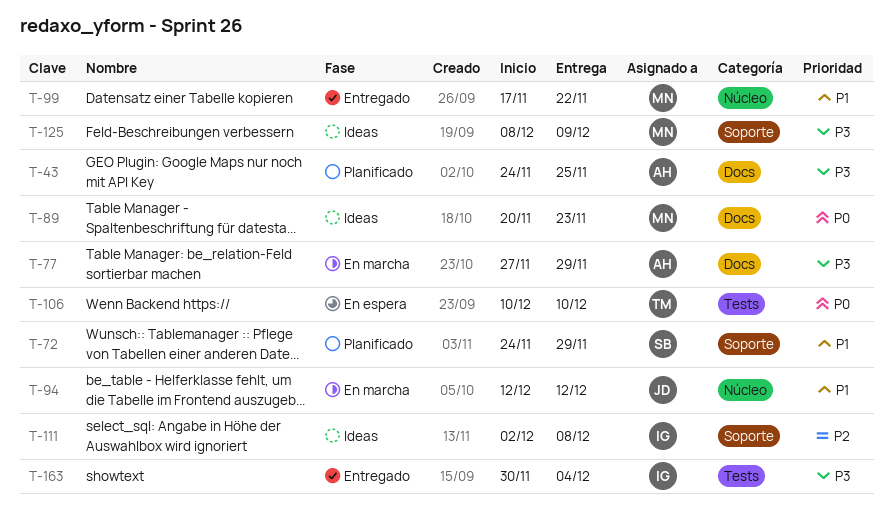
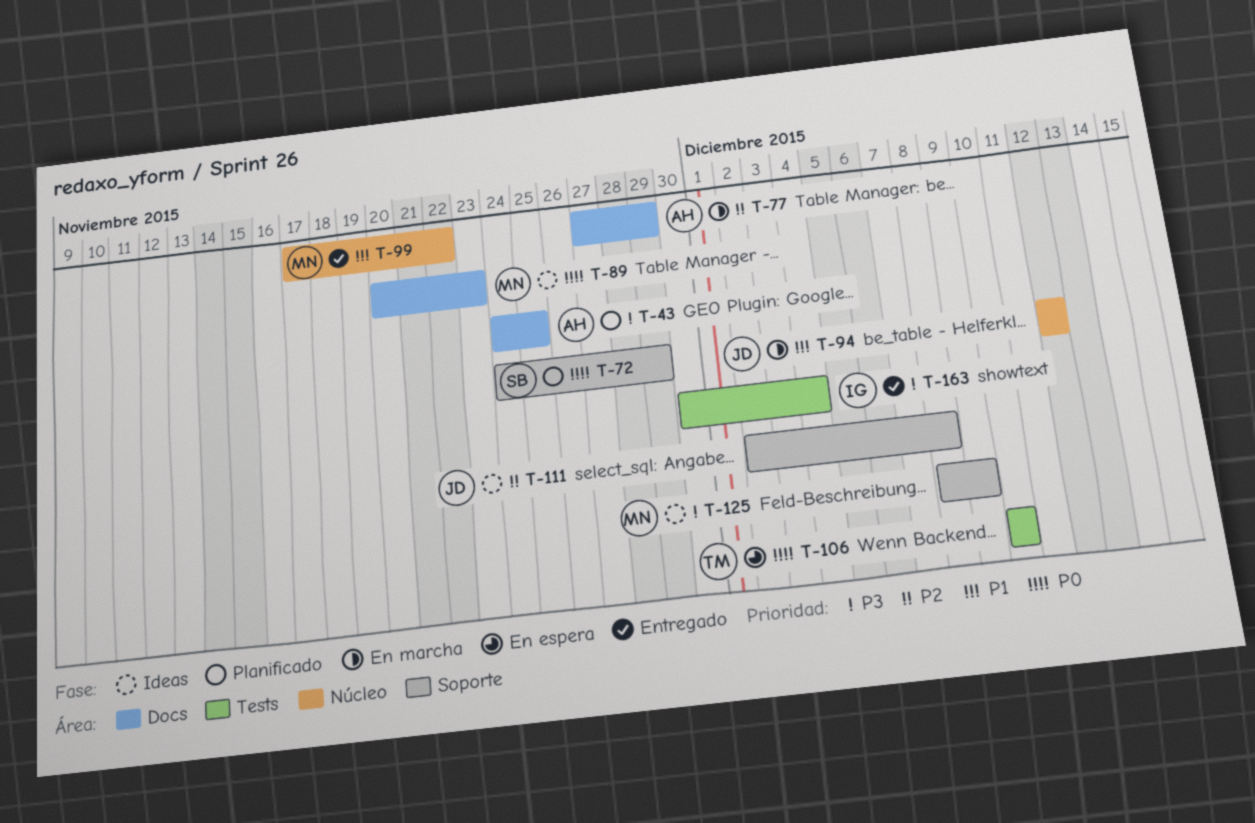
T-72, priority: P1 -> P0
T-77, priority: P3 -> P2
T-111, owner: IG -> JD

